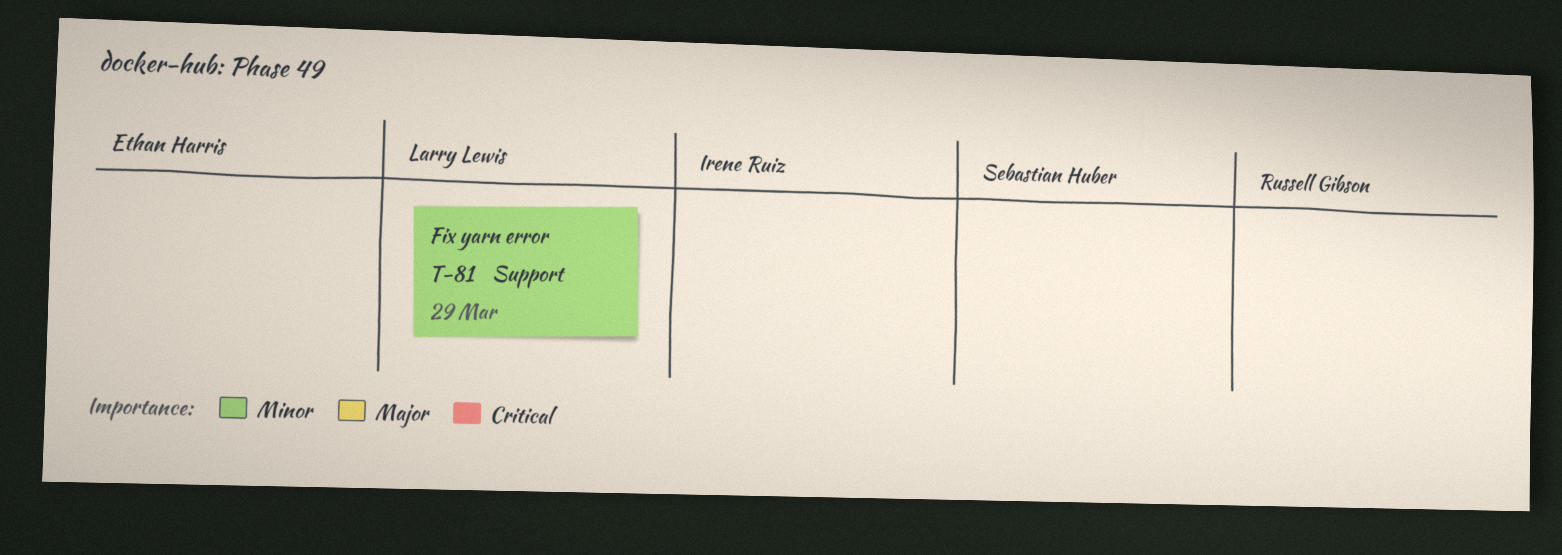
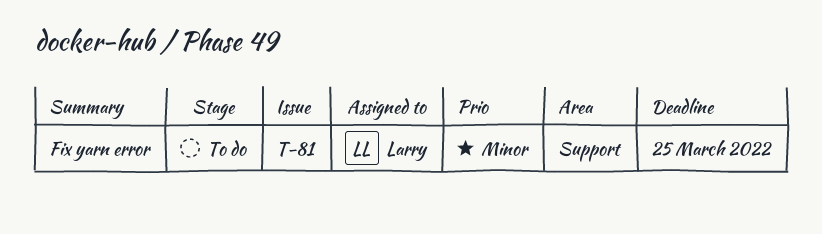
T-81, due: Mar 29 -> Mar 25

